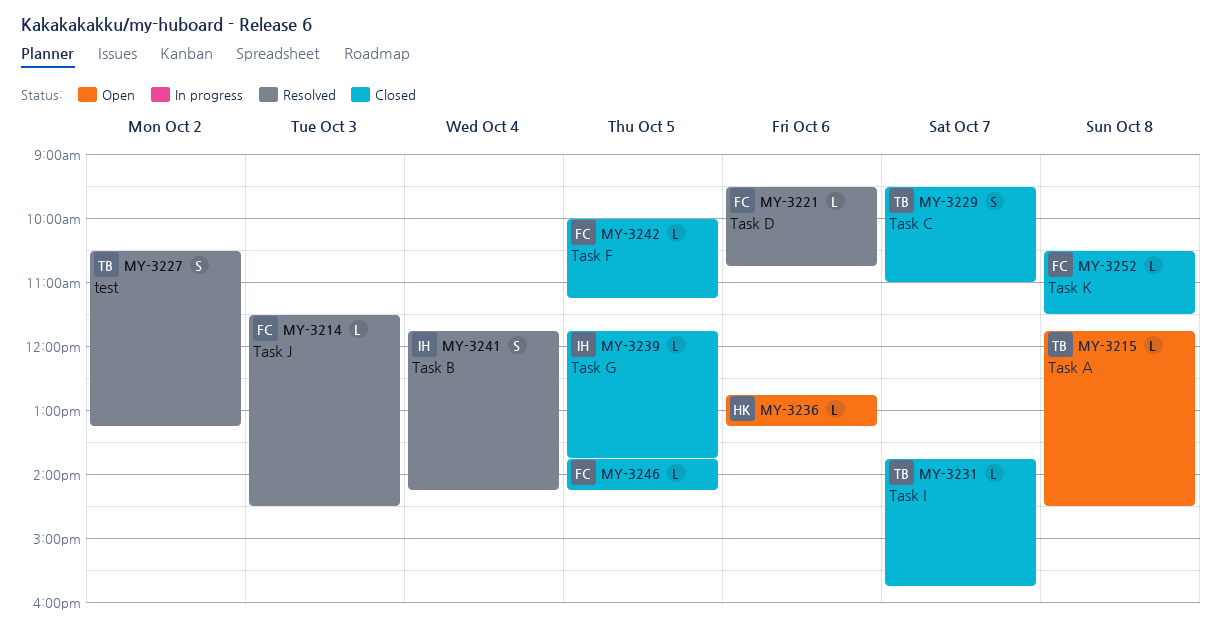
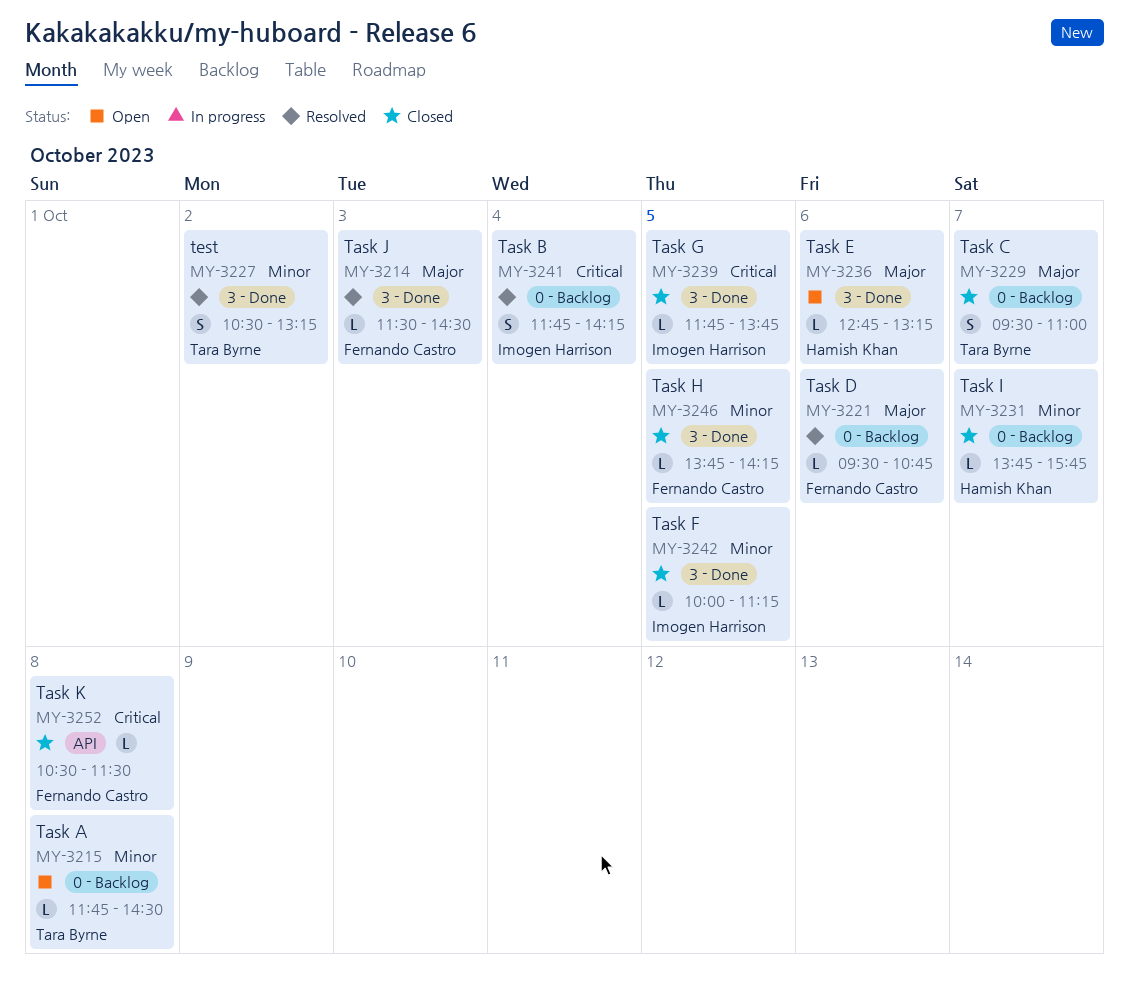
MY-3231, owner: Tara Byrne -> Hamish Khan
MY-3242, owner: Fernando Castro -> Imogen Harrison

